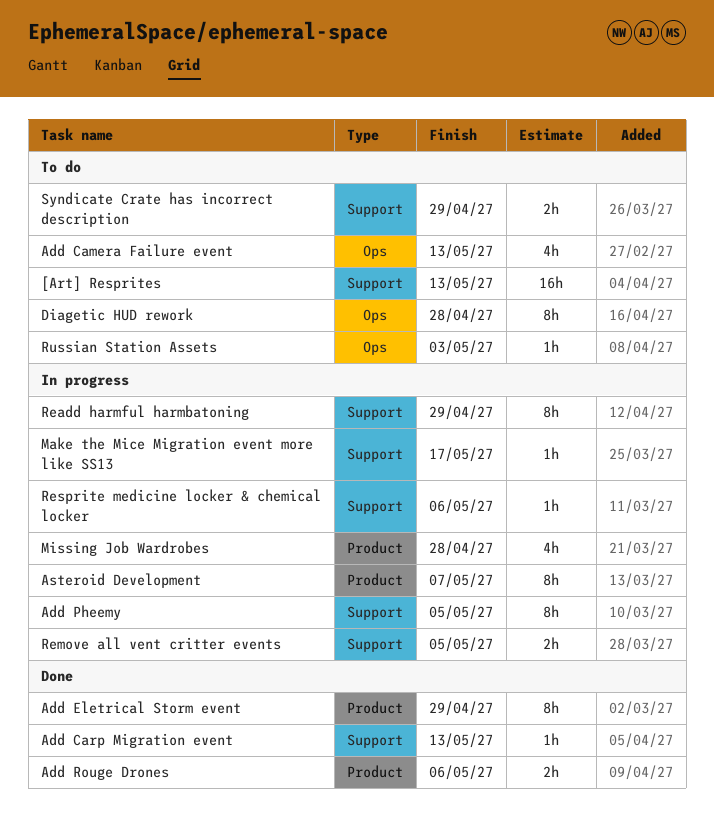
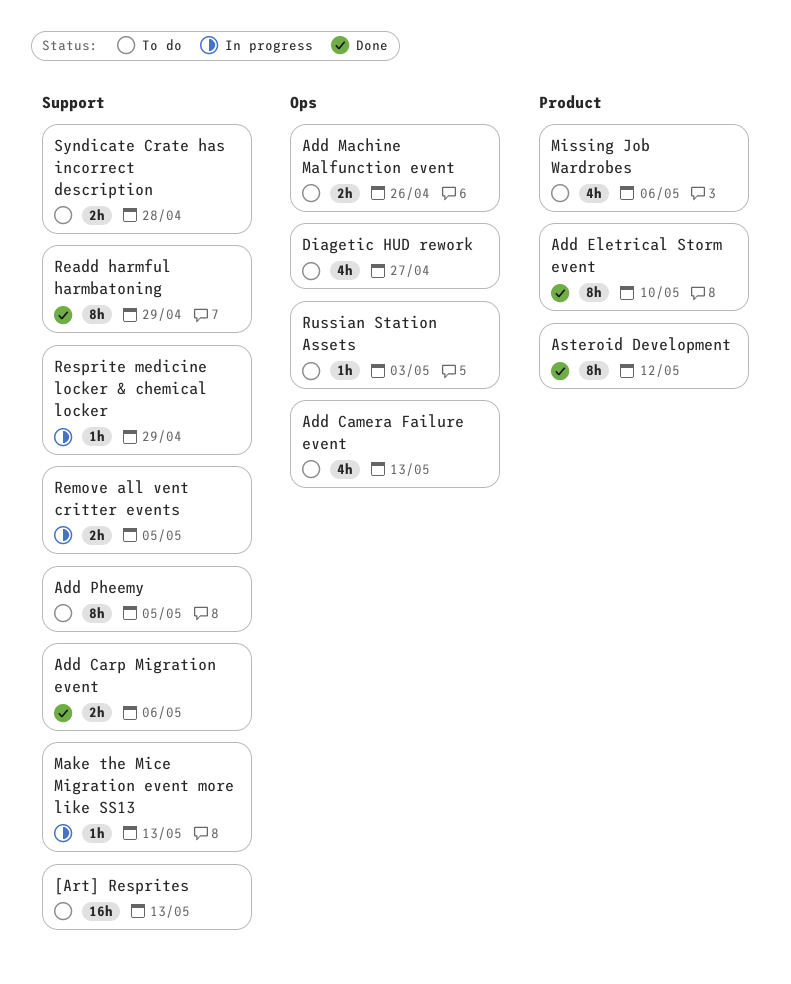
Add Carp Migration event, estimate: 1h -> 2h
Add Carp Migration event, due: May 13 -> May 6
Add Eletrical Storm event, due: Apr 29 -> May 10
Add Machine Malfunction event: none -> present
Add Pheemy, status: In progress -> To do
Add Rouge Drones: present -> none
Asteroid Development, status: In progress -> Done
Asteroid Development, due: May 7 -> May 12
Diagetic HUD rework, estimate: 8h -> 4h
Diagetic HUD rework, due: Apr 28 -> Apr 27
Make the Mice Migration event more like SS13, due: May 17 -> May 13
Missing Job Wardrobes, status: In progress -> To do
Missing Job Wardrobes, due: Apr 28 -> May 6
Readd harmful harmbatoning, status: In progress -> Done
Resprite medicine locker & chemical locker, due: May 6 -> Apr 29
Syndicate Crate has incorrect description, due: Apr 29 -> Apr 28

